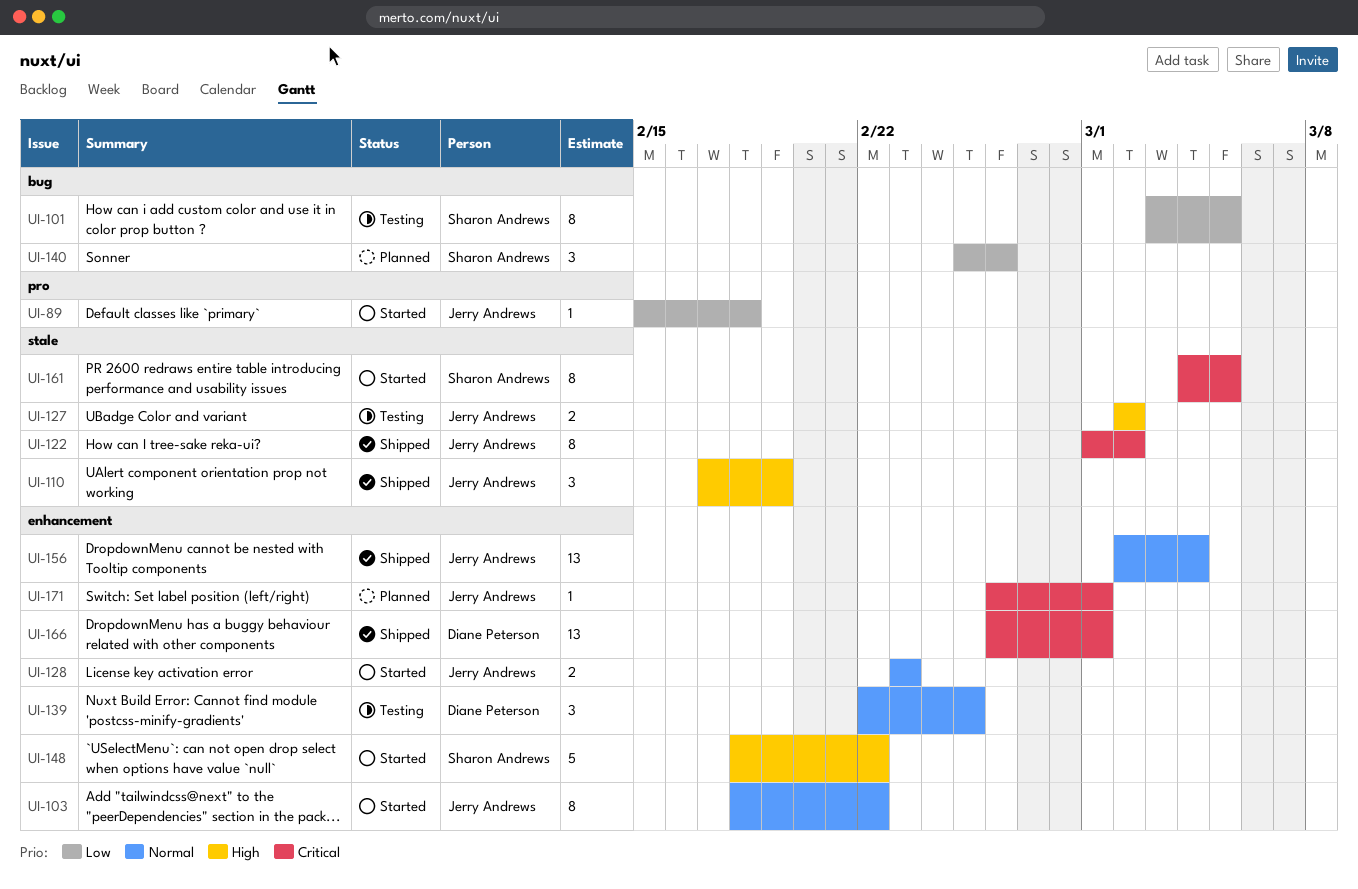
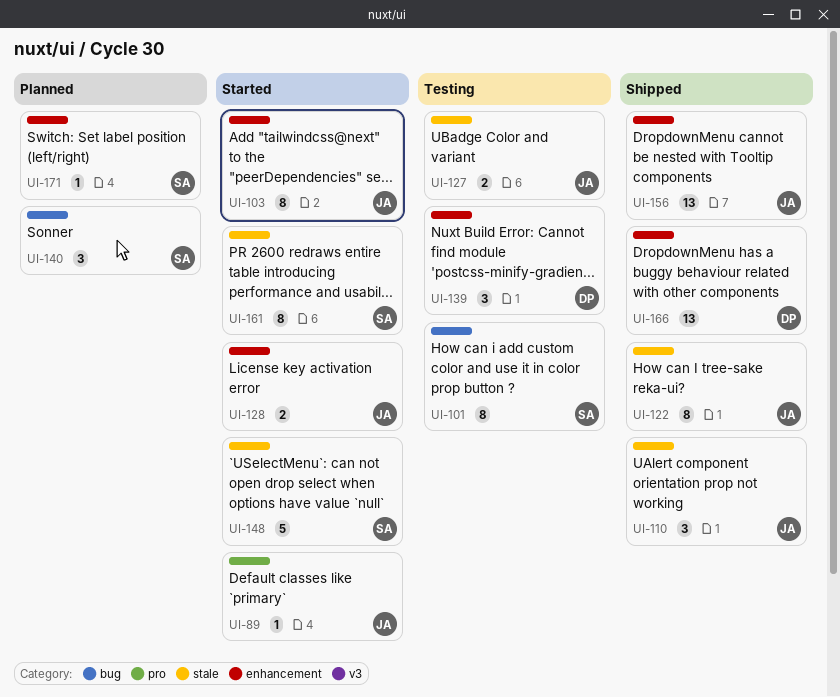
UI-148, label: enhancement -> stale
UI-171, owner: Jerry Andrews -> Sharon Andrews

